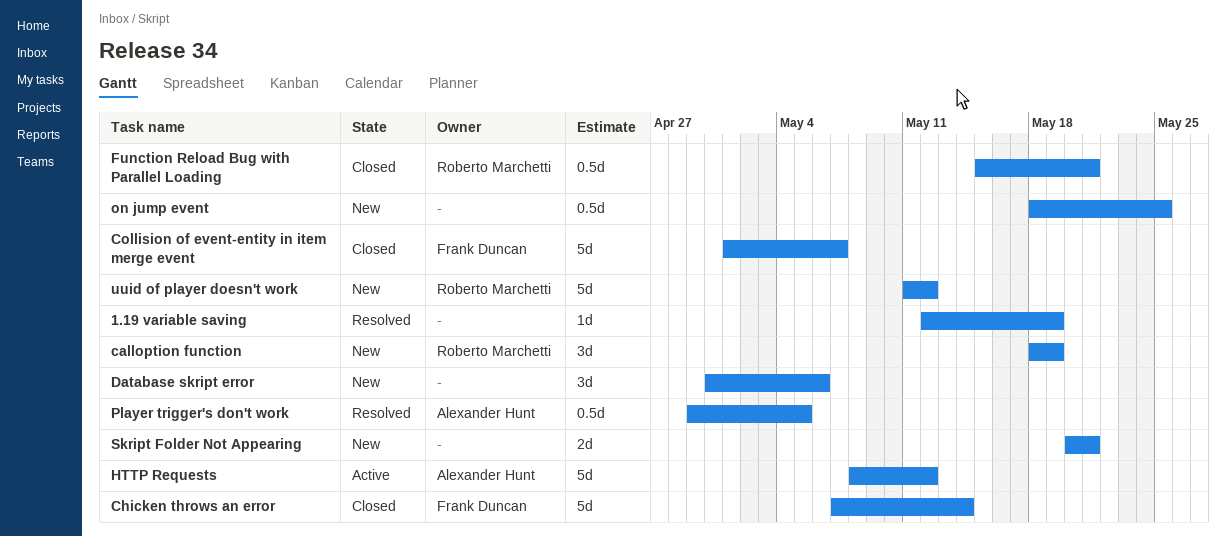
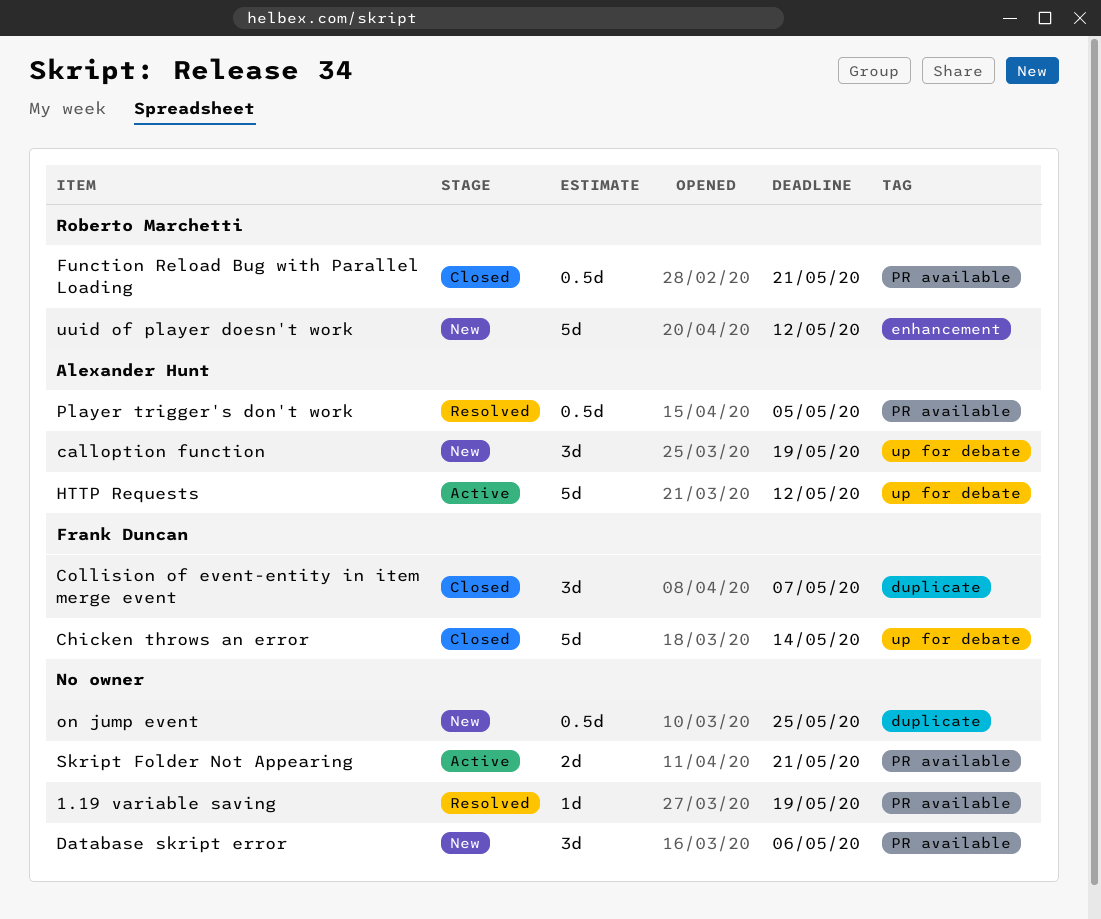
calloption function, owner: Roberto Marchetti -> Alexander Hunt
Collision of event-entity in item merge event, estimate: 5d -> 3d
Skript Folder Not Appearing, status: New -> Active

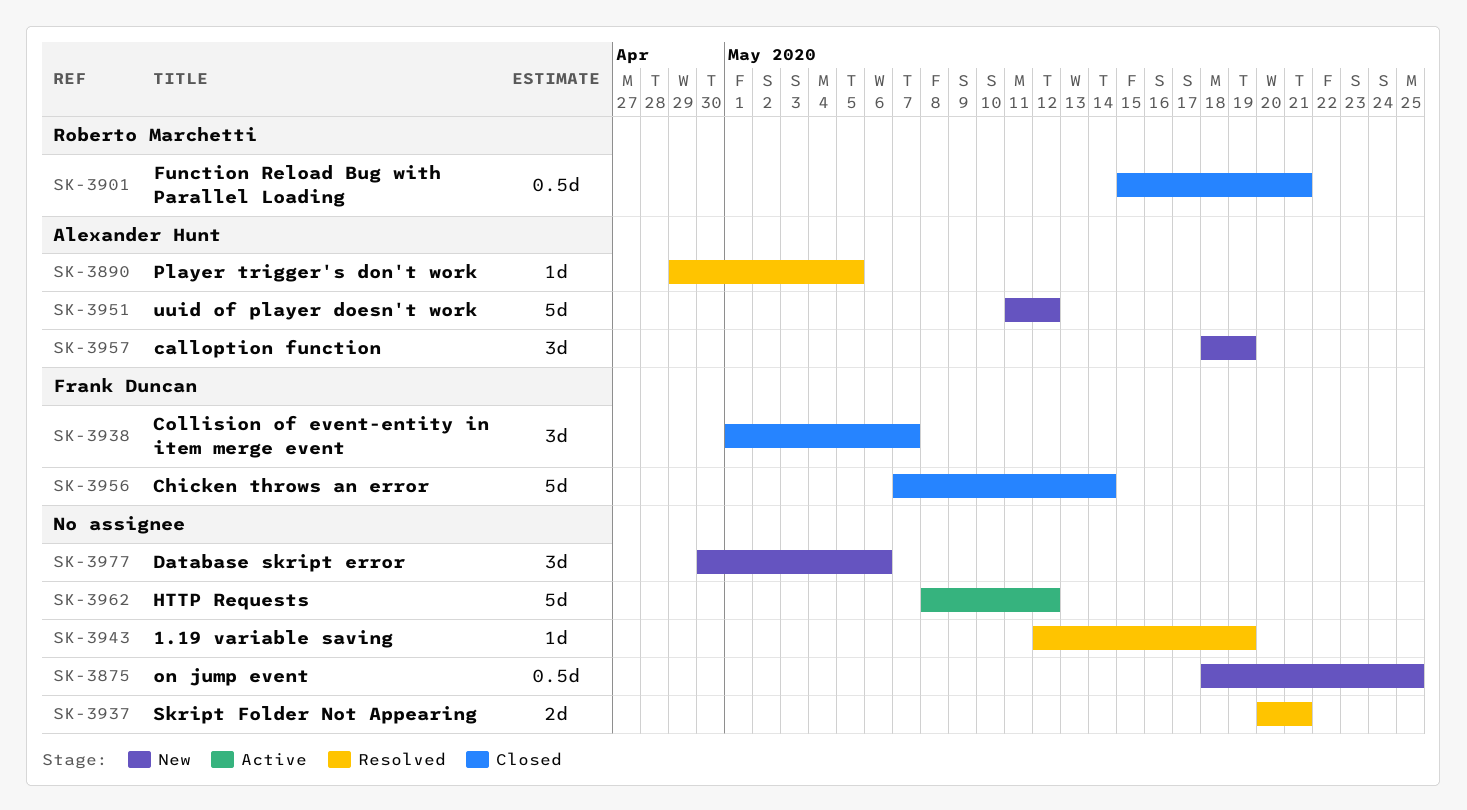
HTTP Requests, owner: Alexander Hunt -> none
Player trigger's don't work, estimate: 0.5d -> 1d
Skript Folder Not Appearing, status: Active -> Resolved
uuid of player doesn't work, owner: Roberto Marchetti -> Alexander Hunt

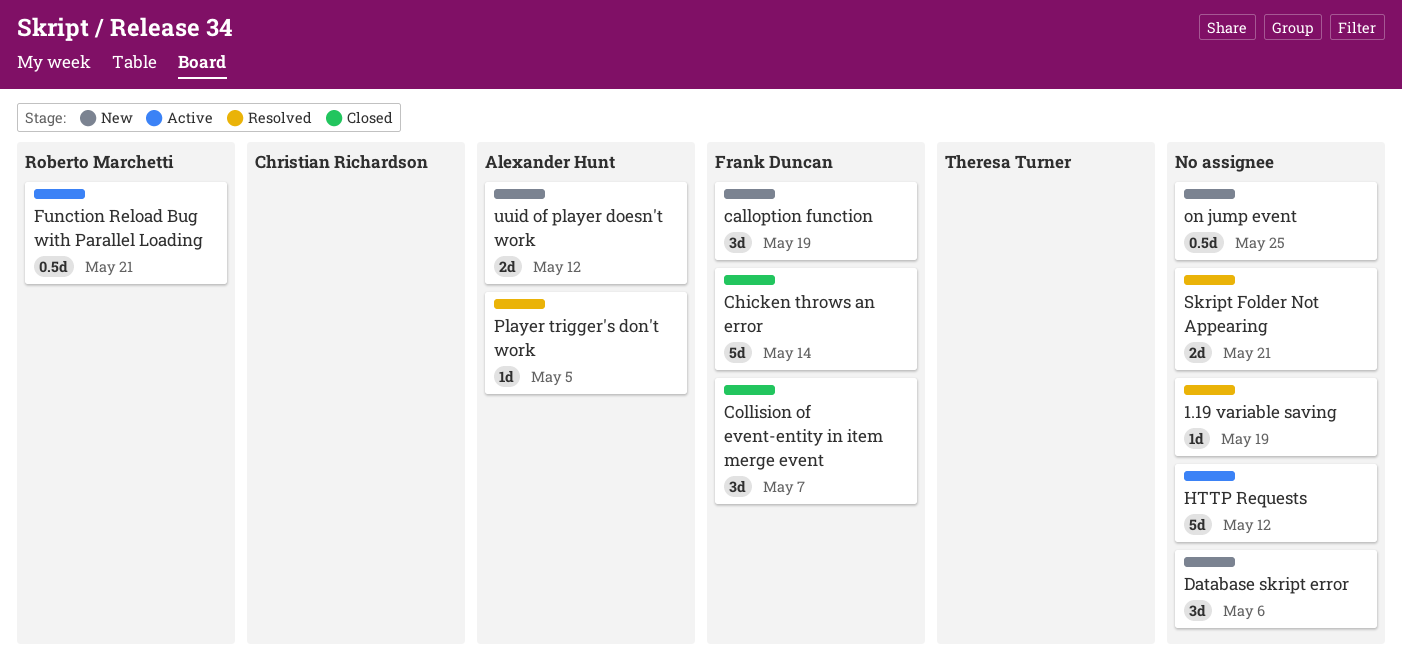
calloption function, owner: Alexander Hunt -> Frank Duncan
Function Reload Bug with Parallel Loading, status: Closed -> Active
uuid of player doesn't work, estimate: 5d -> 2d

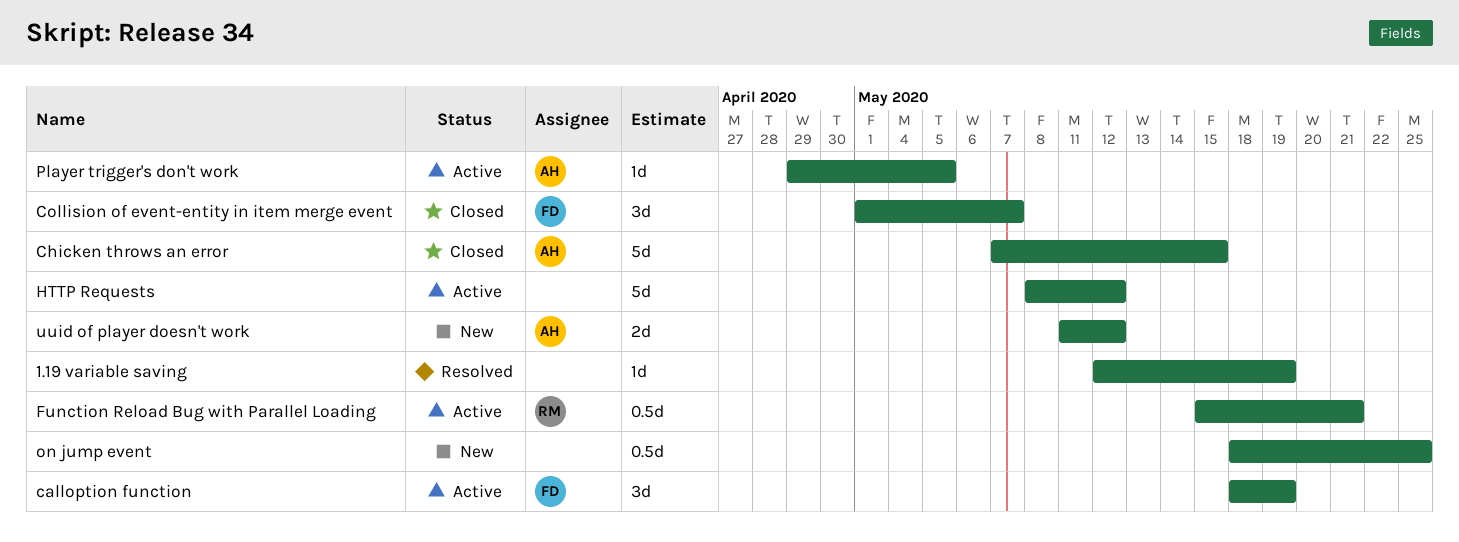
calloption function, status: New -> Active
Chicken throws an error, owner: Frank Duncan -> Alexander Hunt
Chicken throws an error, due: May 14 -> May 15
Database skript error: present -> none
Player trigger's don't work, status: Resolved -> Active
Skript Folder Not Appearing: present -> none

